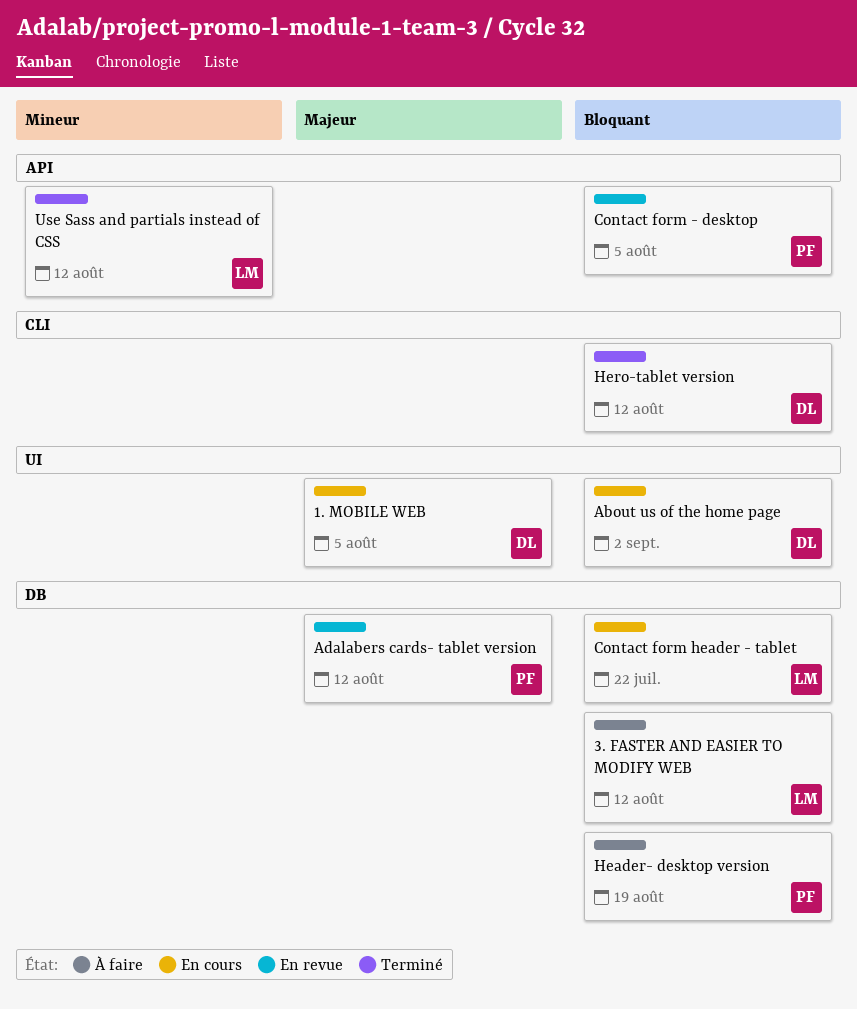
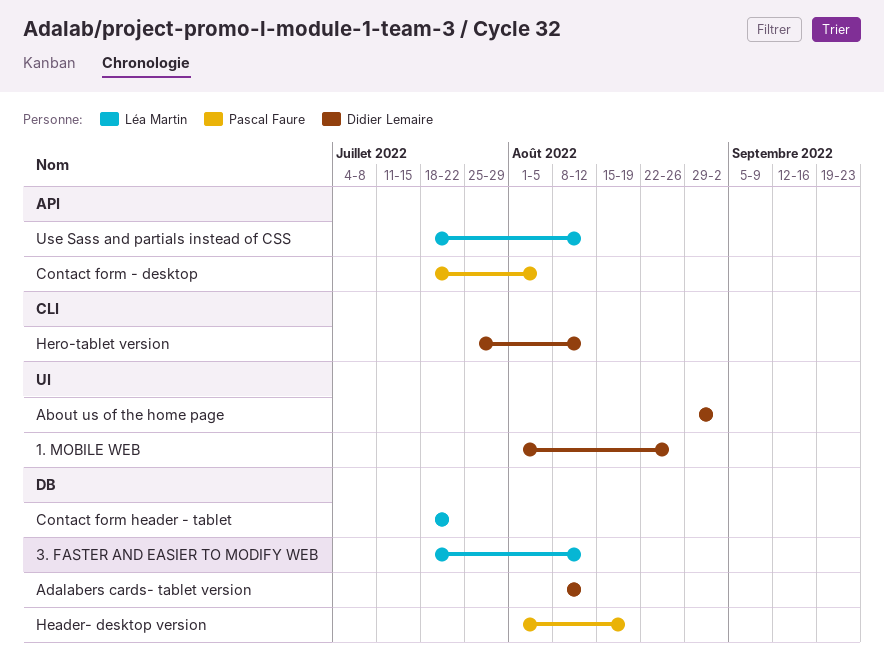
1. MOBILE WEB, due: Aug 5 -> Aug 26
Adalabers cards- tablet version, owner: Pascal Faure -> Didier Lemaire

